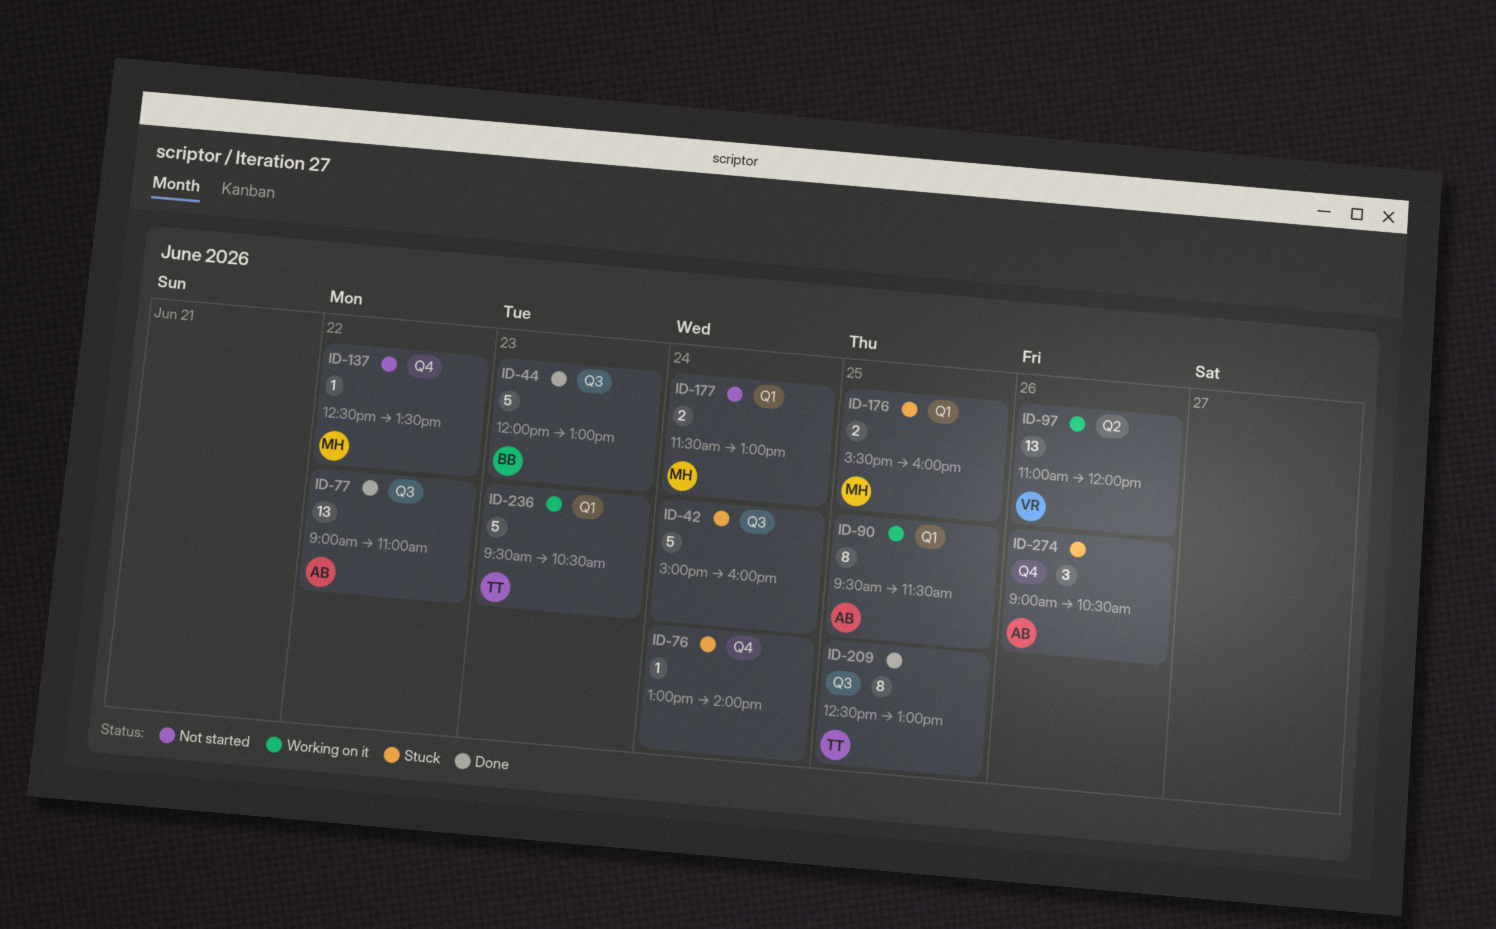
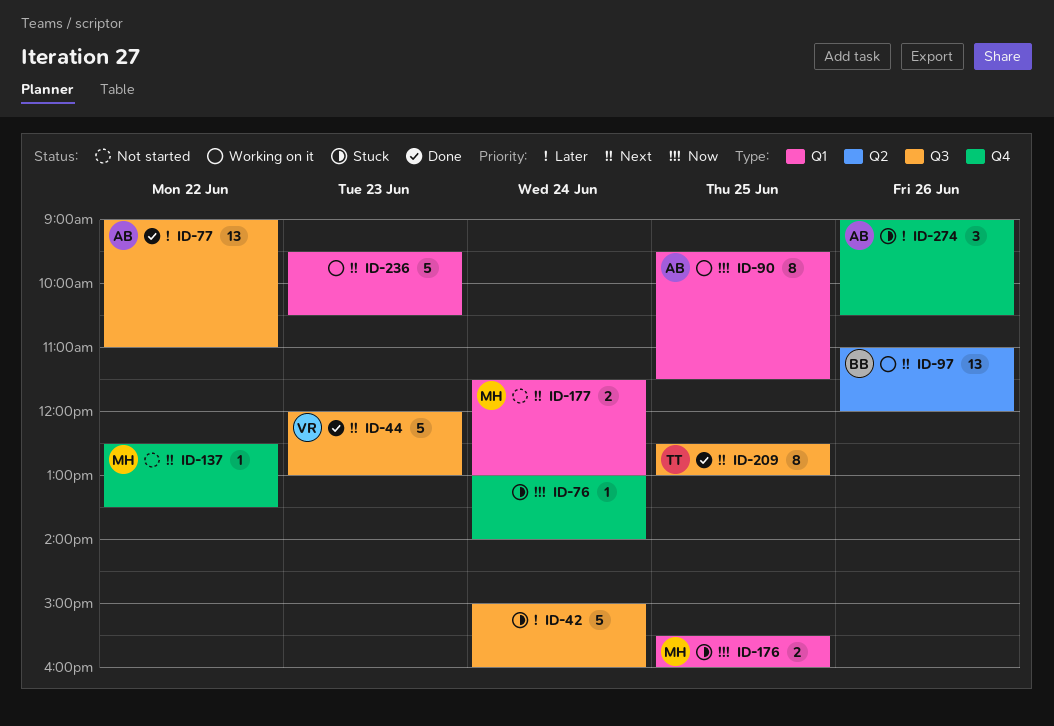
ID-44, owner: BB -> VR
ID-97, owner: VR -> BB
ID-236, owner: TT -> none

